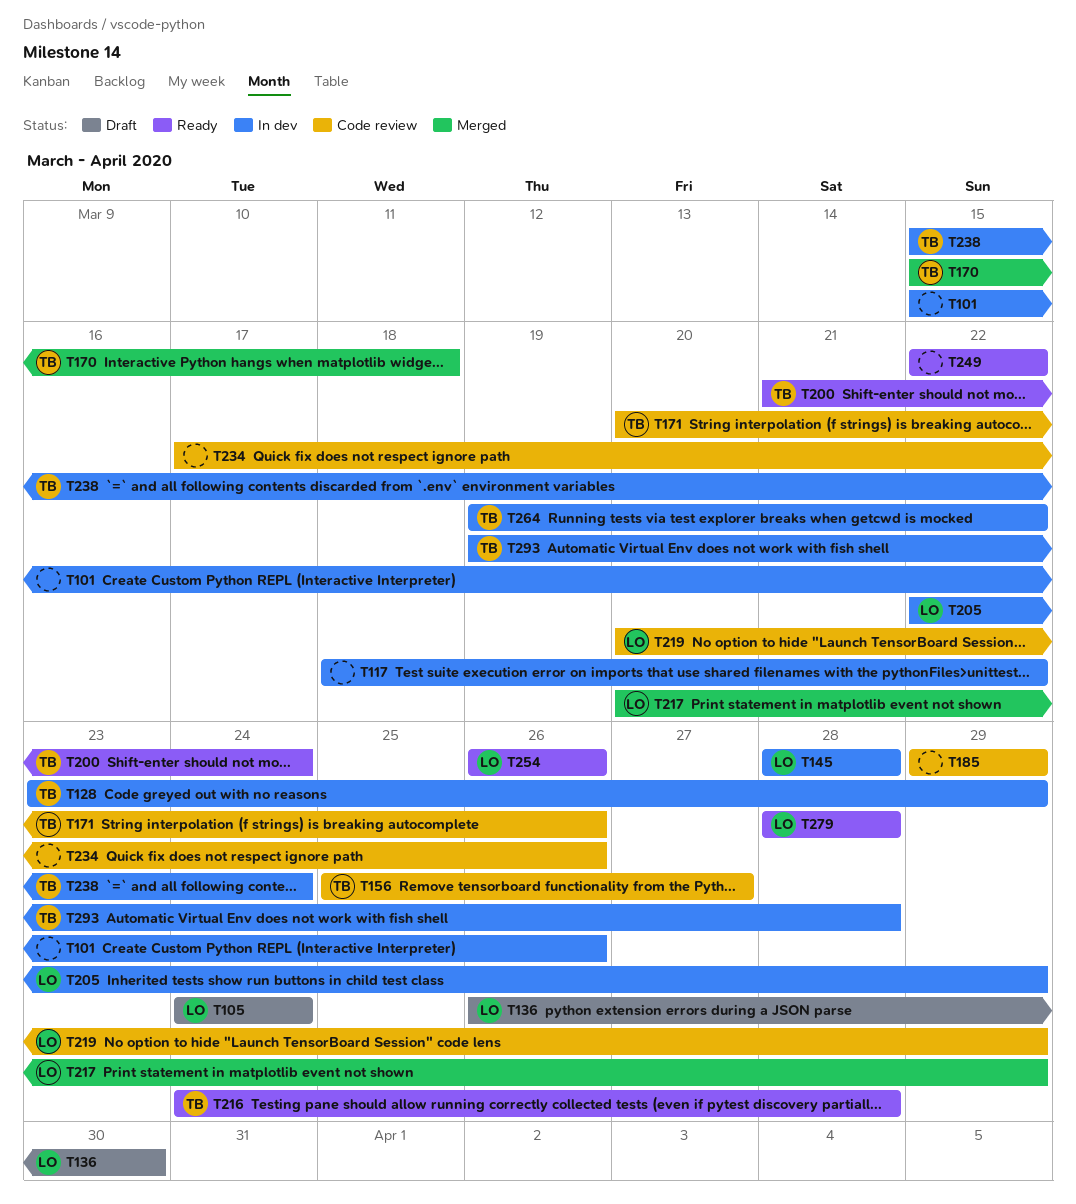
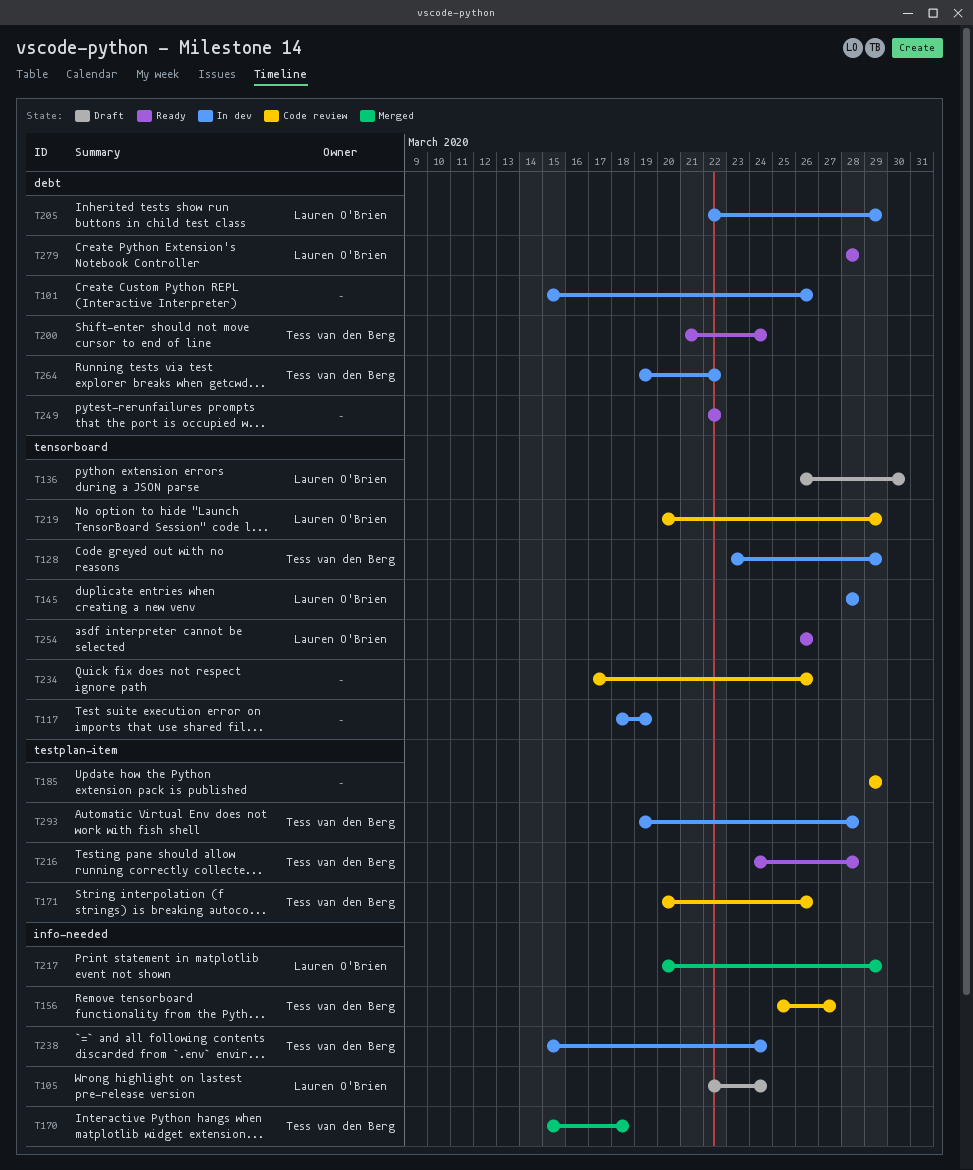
T105, start: Mar 24 -> Mar 22
T117, due: Mar 22 -> Mar 19

